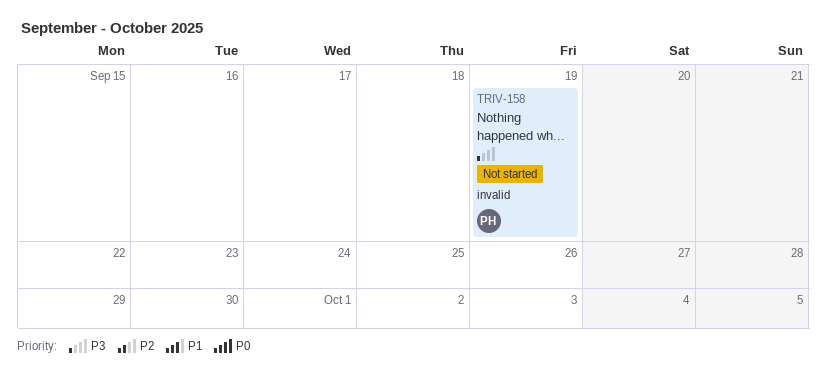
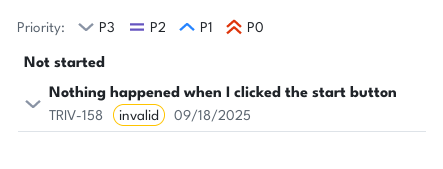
TRIV-158, due: Sep 19 -> Sep 18

